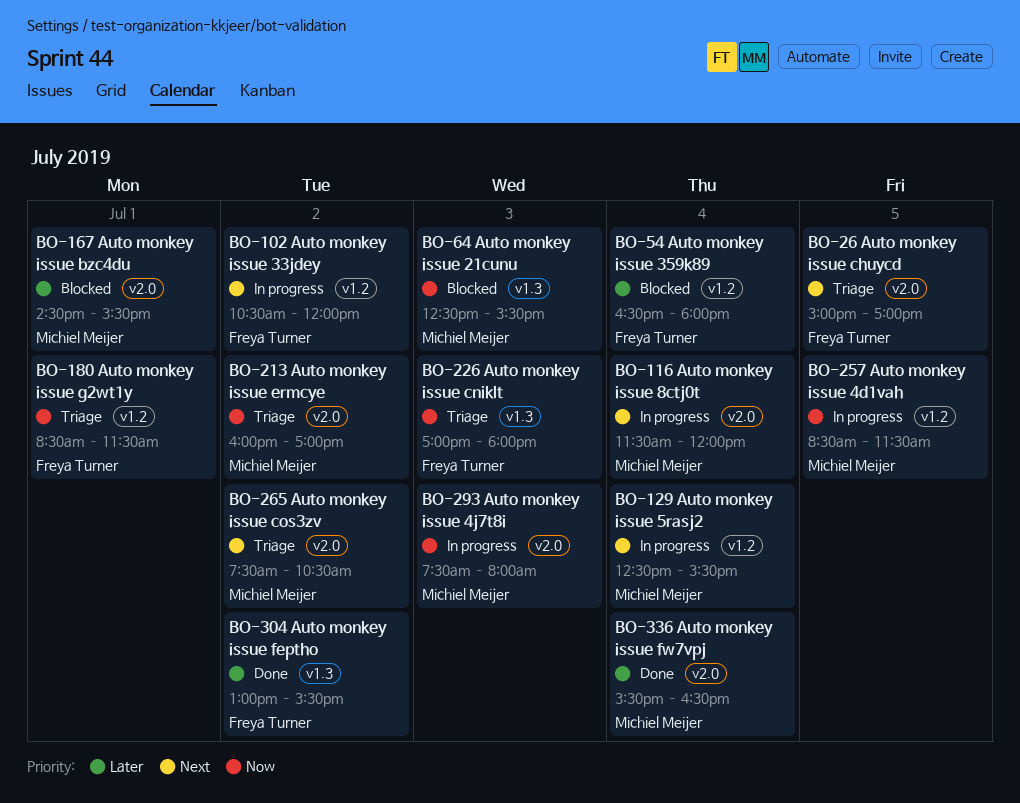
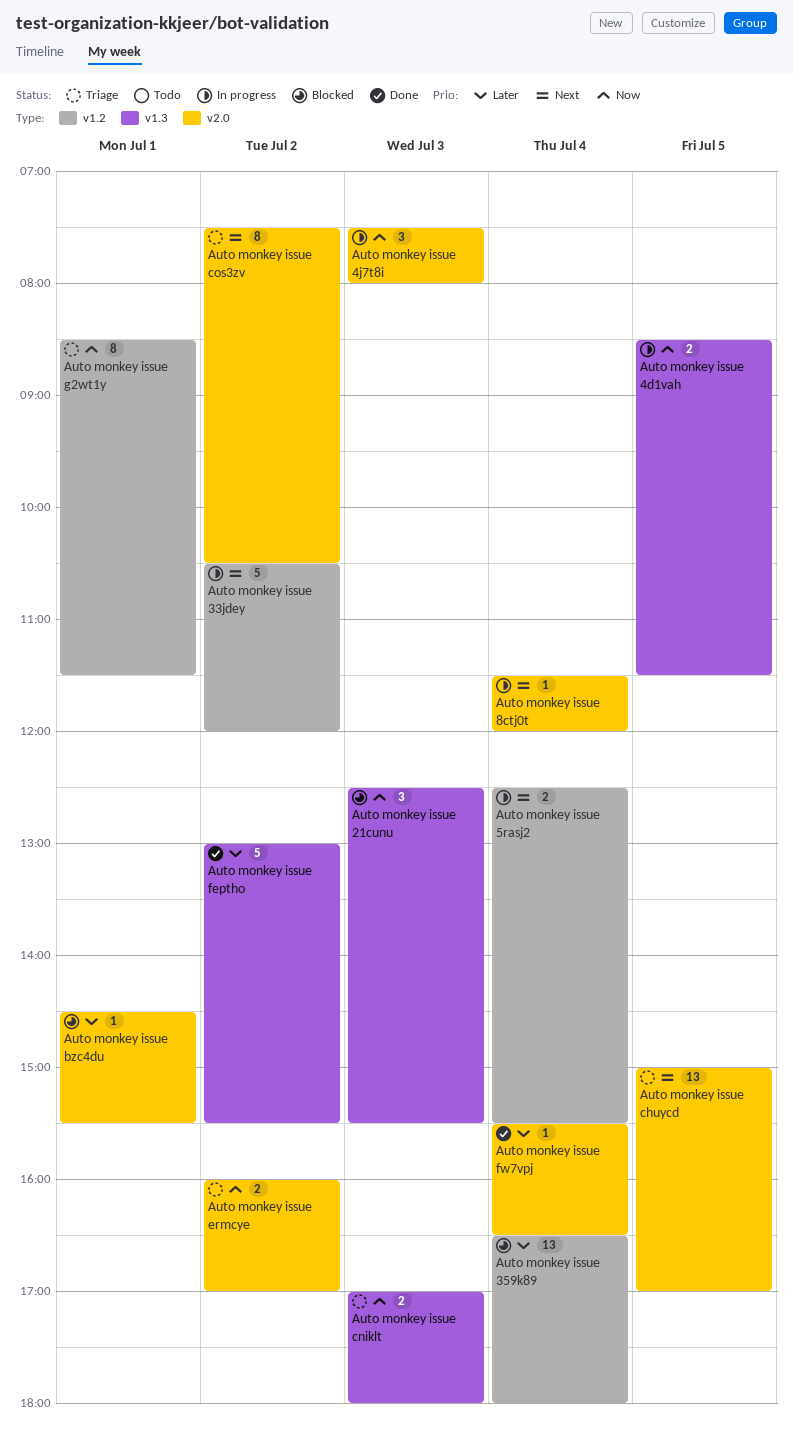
Auto monkey issue 4d1vah, label: v1.2 -> v1.3

